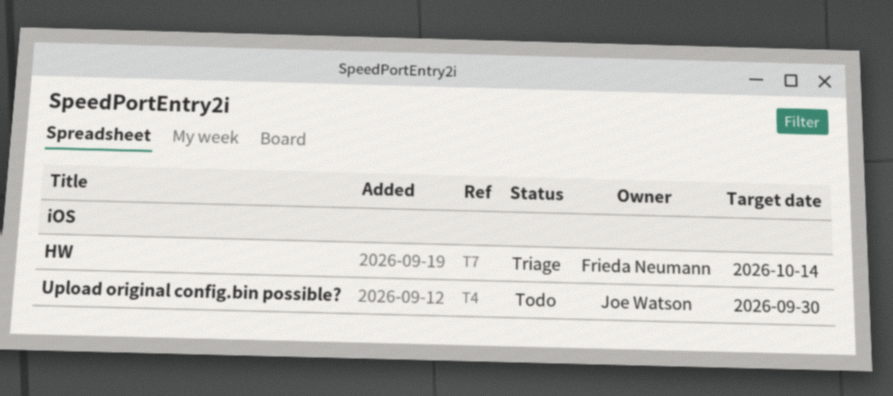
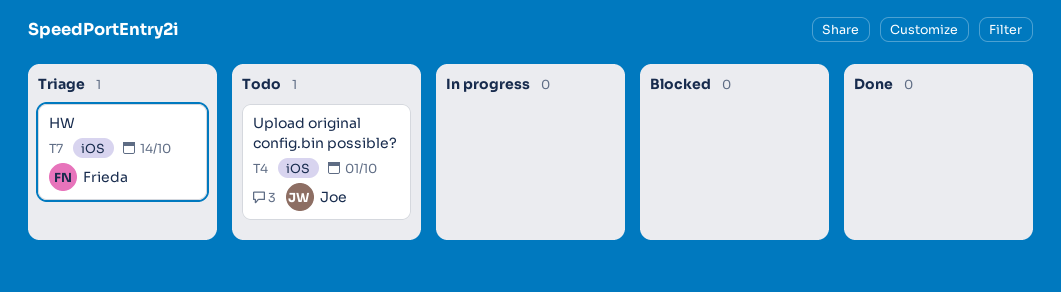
T4, due: Sep 30 -> Oct 1

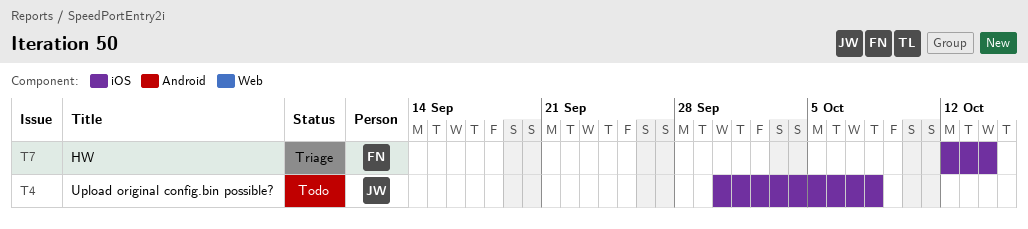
T4, due: Oct 1 -> Oct 8

